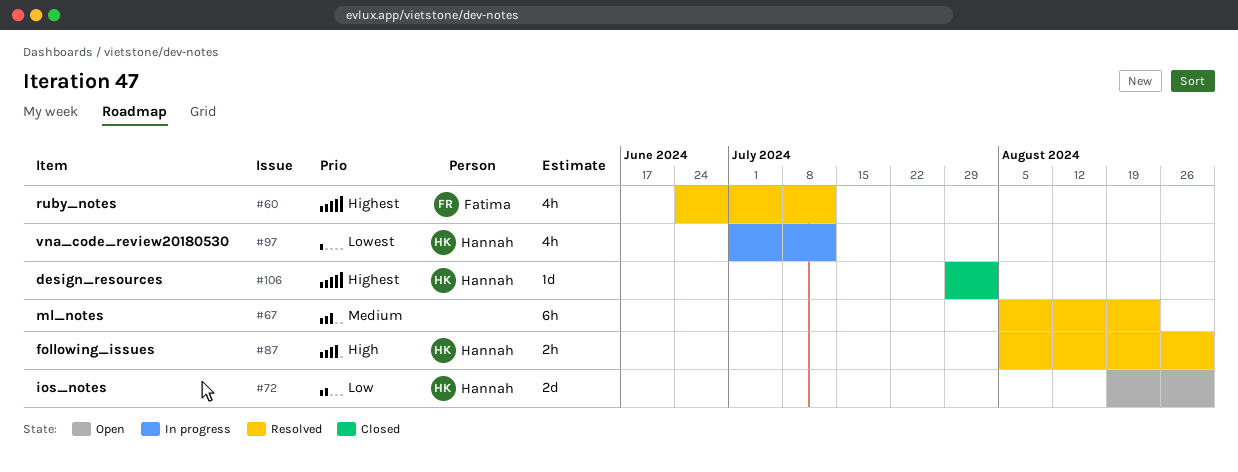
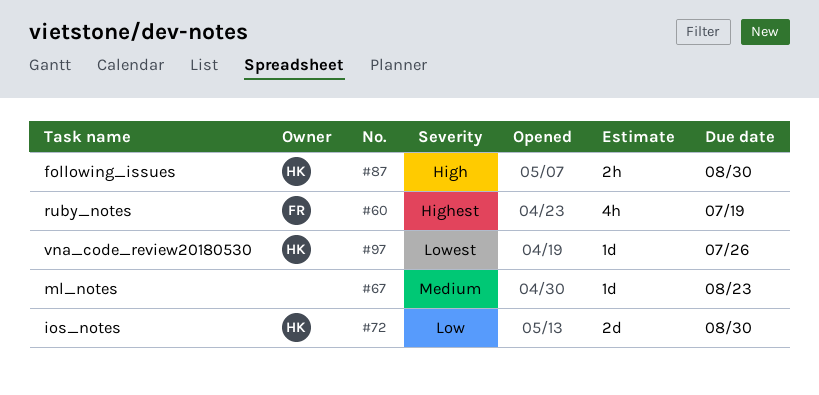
#60, due: Jul 12 -> Jul 19
#67, estimate: 6h -> 1d
#97, estimate: 4h -> 1d
#97, due: Jul 12 -> Jul 26
#106: present -> none

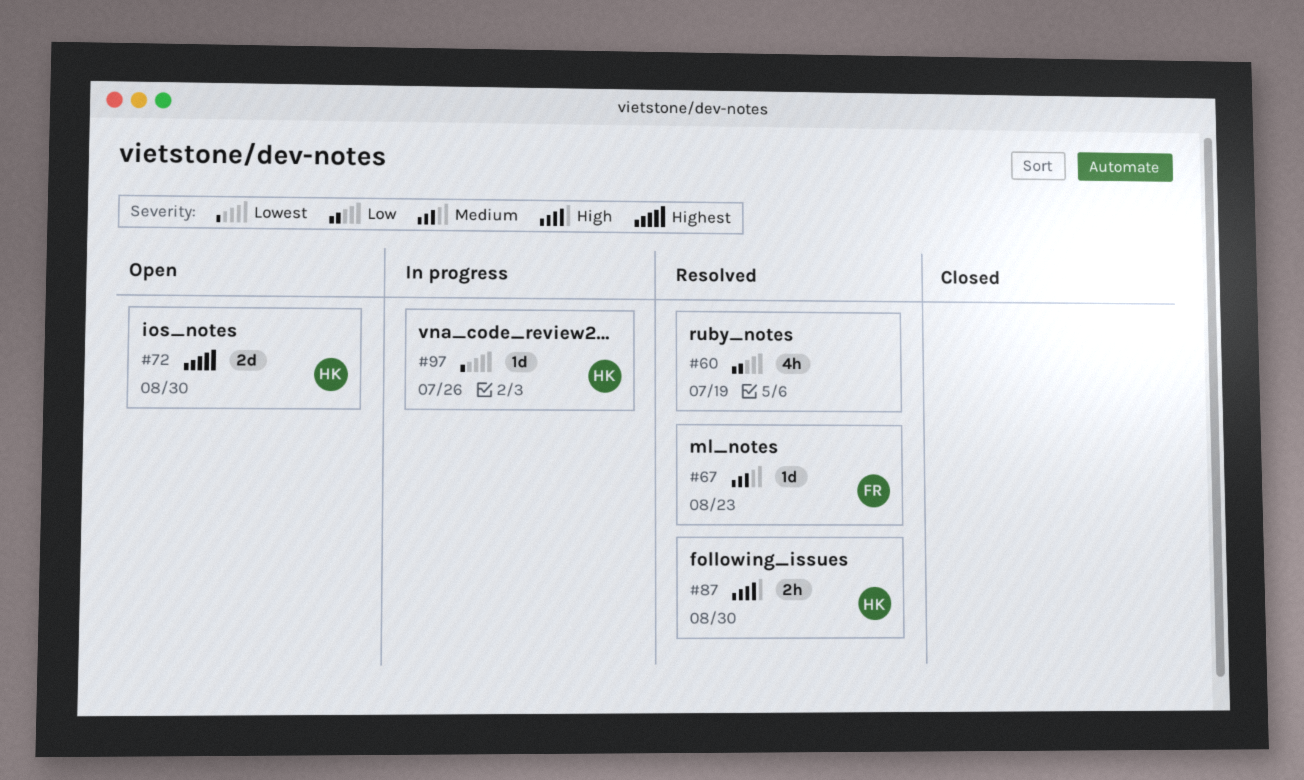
#60, owner: FR -> none
#60, priority: Highest -> Low
#67, owner: none -> FR
#72, priority: Low -> Highest

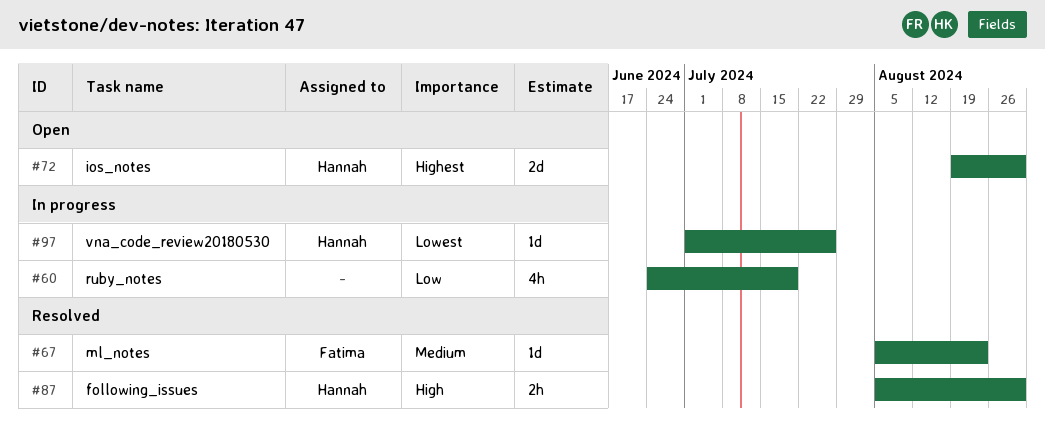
#60, status: Resolved -> In progress

